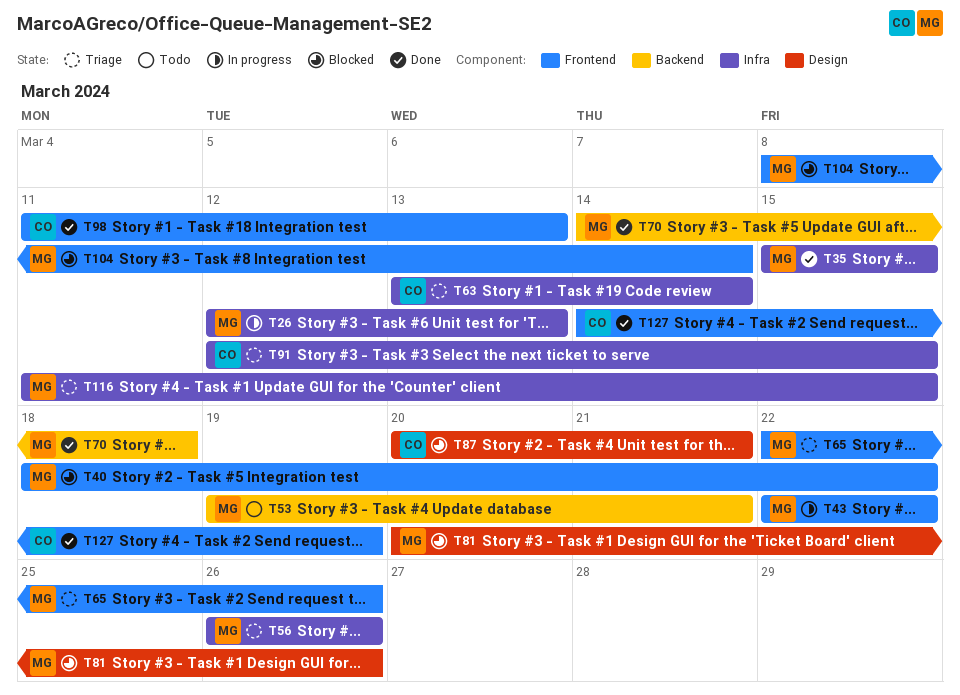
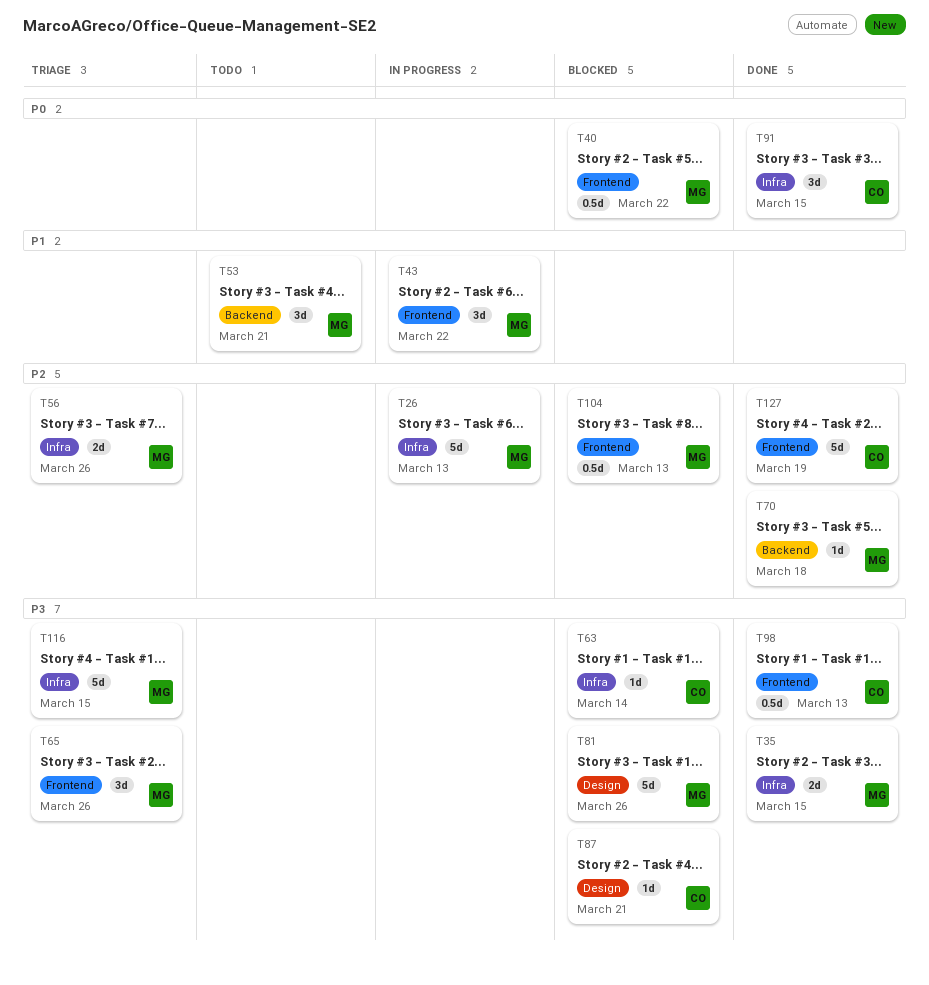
T63, status: Triage -> Blocked
T91, status: Triage -> Done
T104, due: Mar 14 -> Mar 13

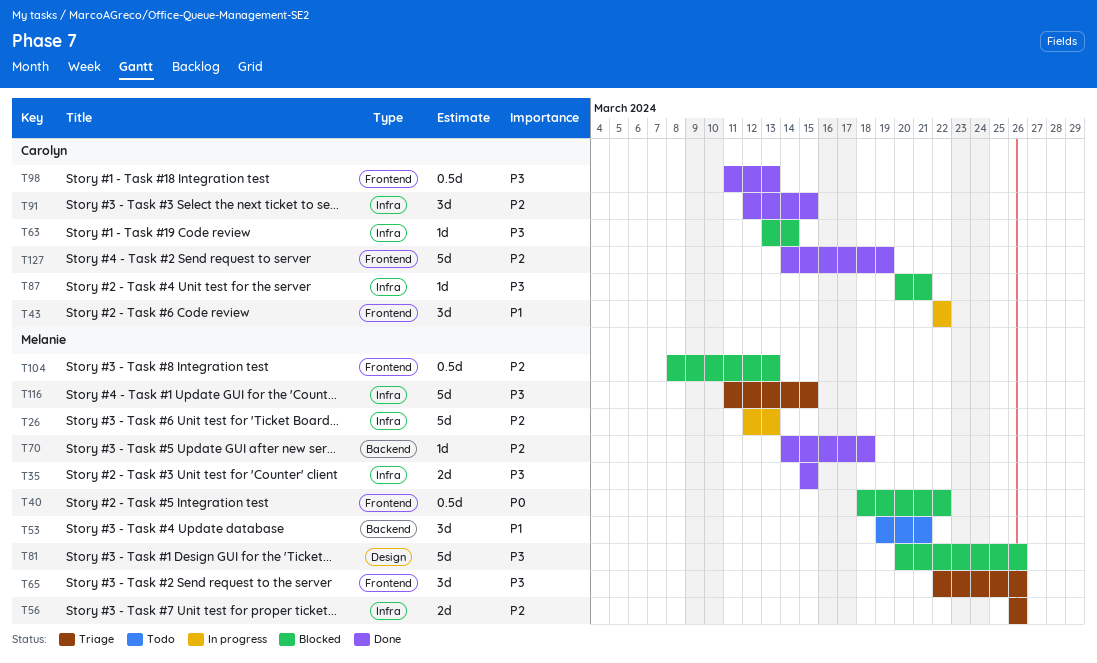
T43, owner: Melanie -> Carolyn
T87, label: Design -> Infra
T91, priority: P0 -> P2

